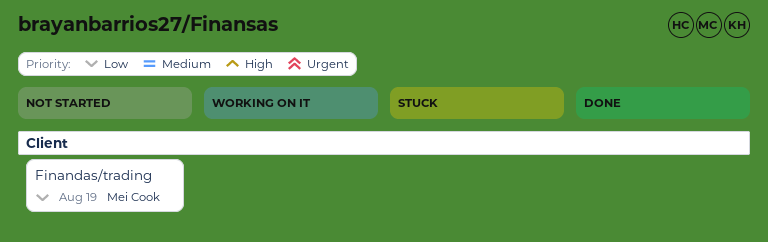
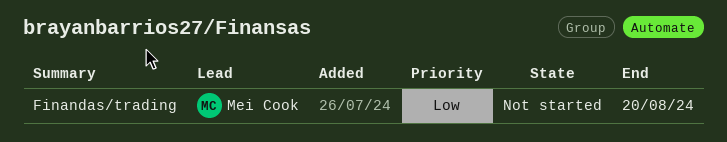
Finandas/trading, due: Aug 19 -> Aug 20

